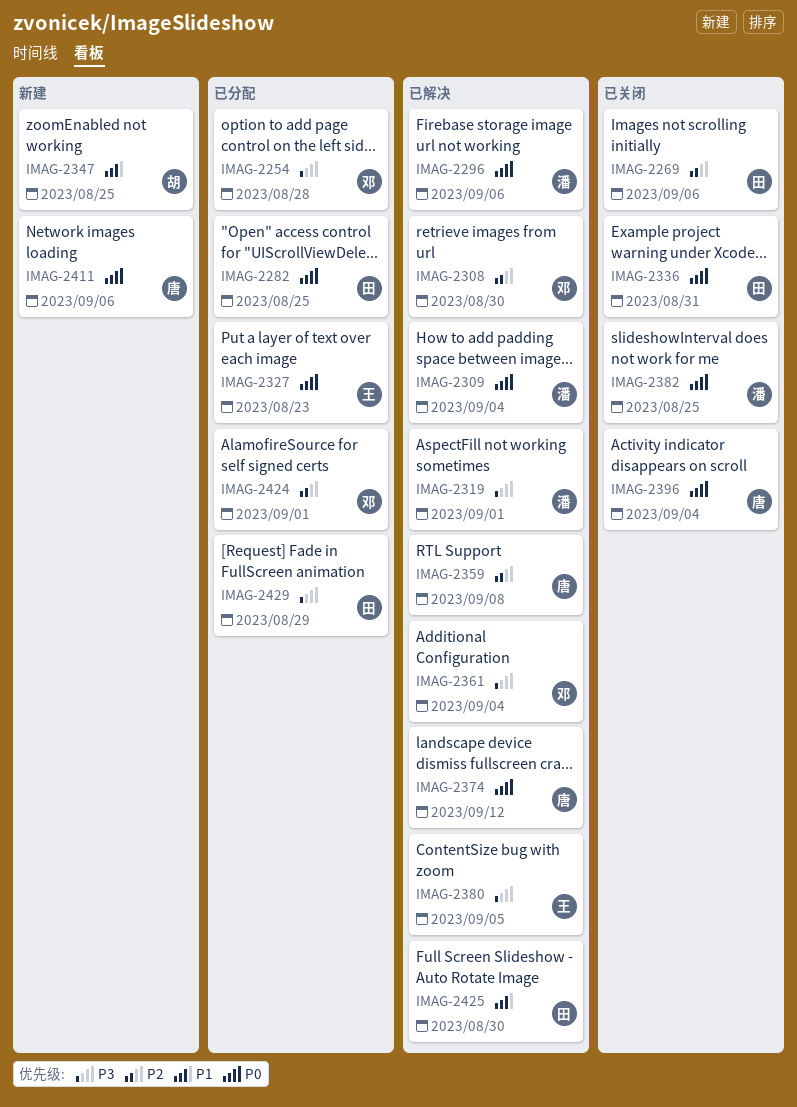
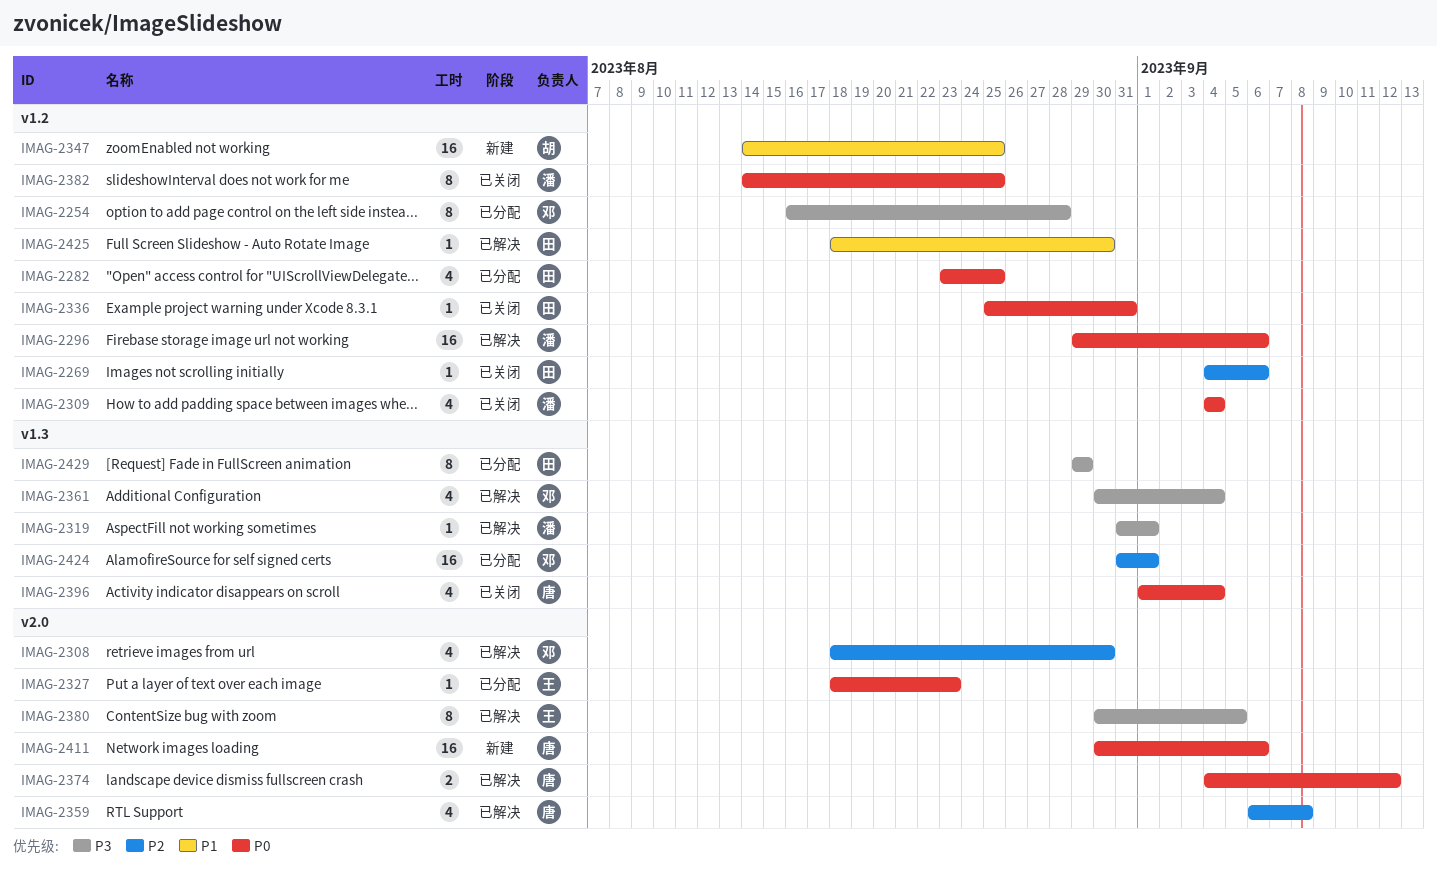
IMAG-2309, status: 已解决 -> 已关闭

